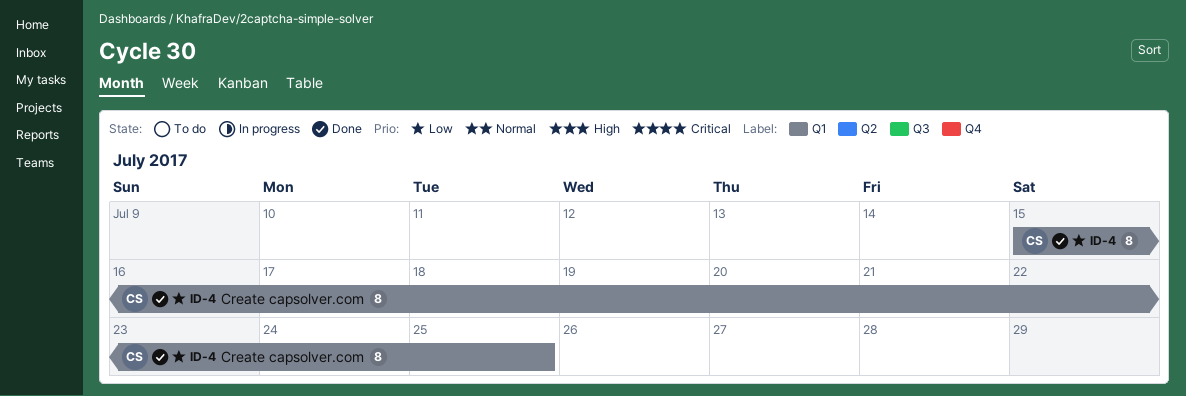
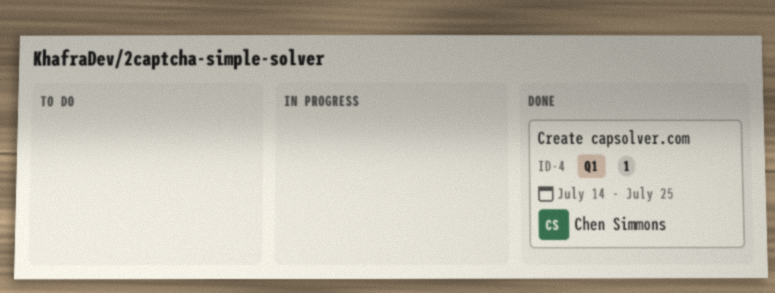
ID-4, estimate: 8 -> 1
ID-4, start: Jul 15 -> Jul 14

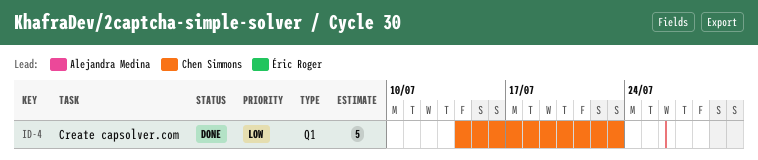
ID-4, estimate: 1 -> 5
ID-4, due: Jul 25 -> Jul 23

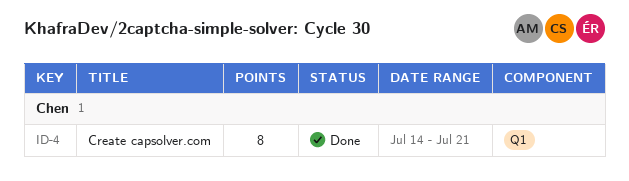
ID-4, estimate: 5 -> 8
ID-4, due: Jul 23 -> Jul 21

